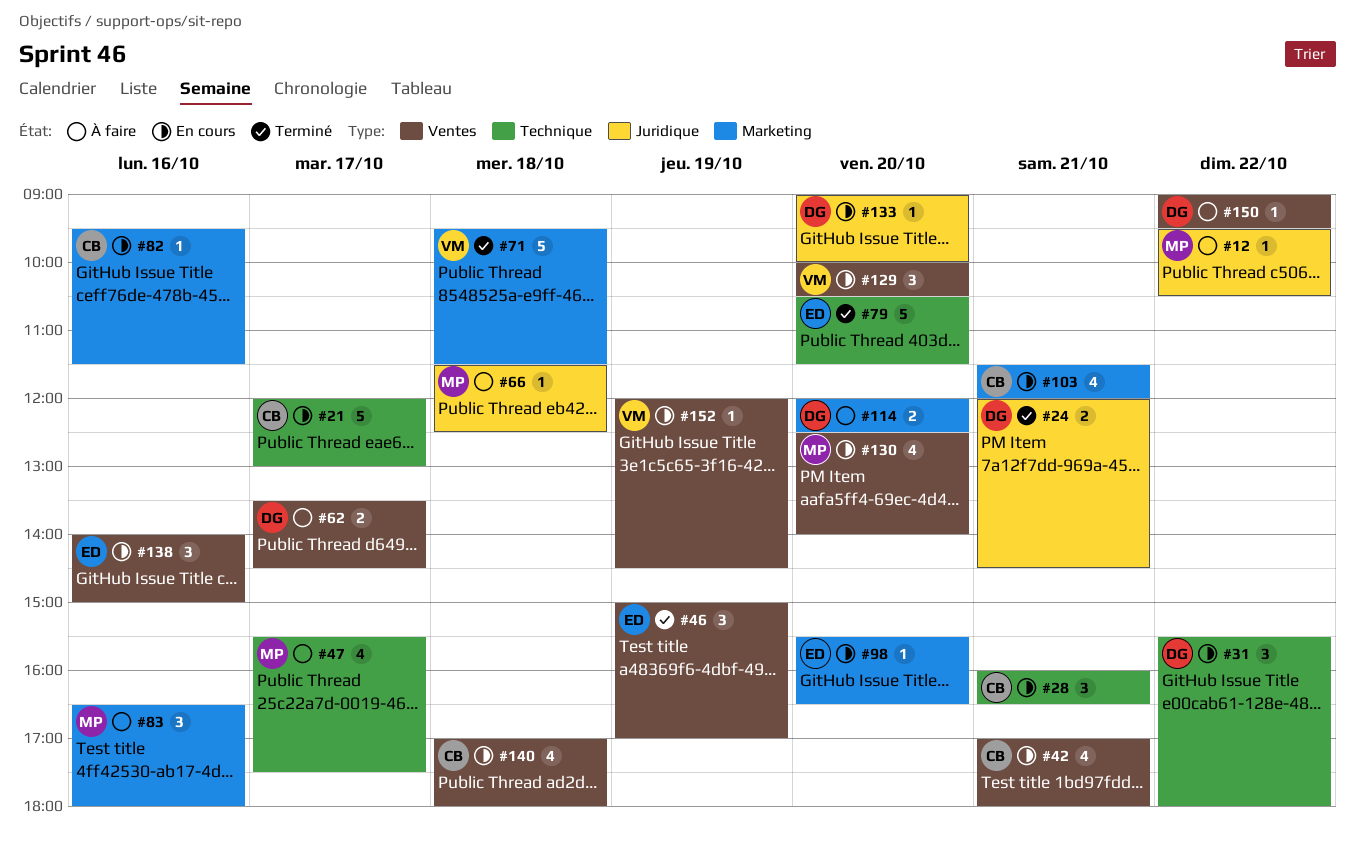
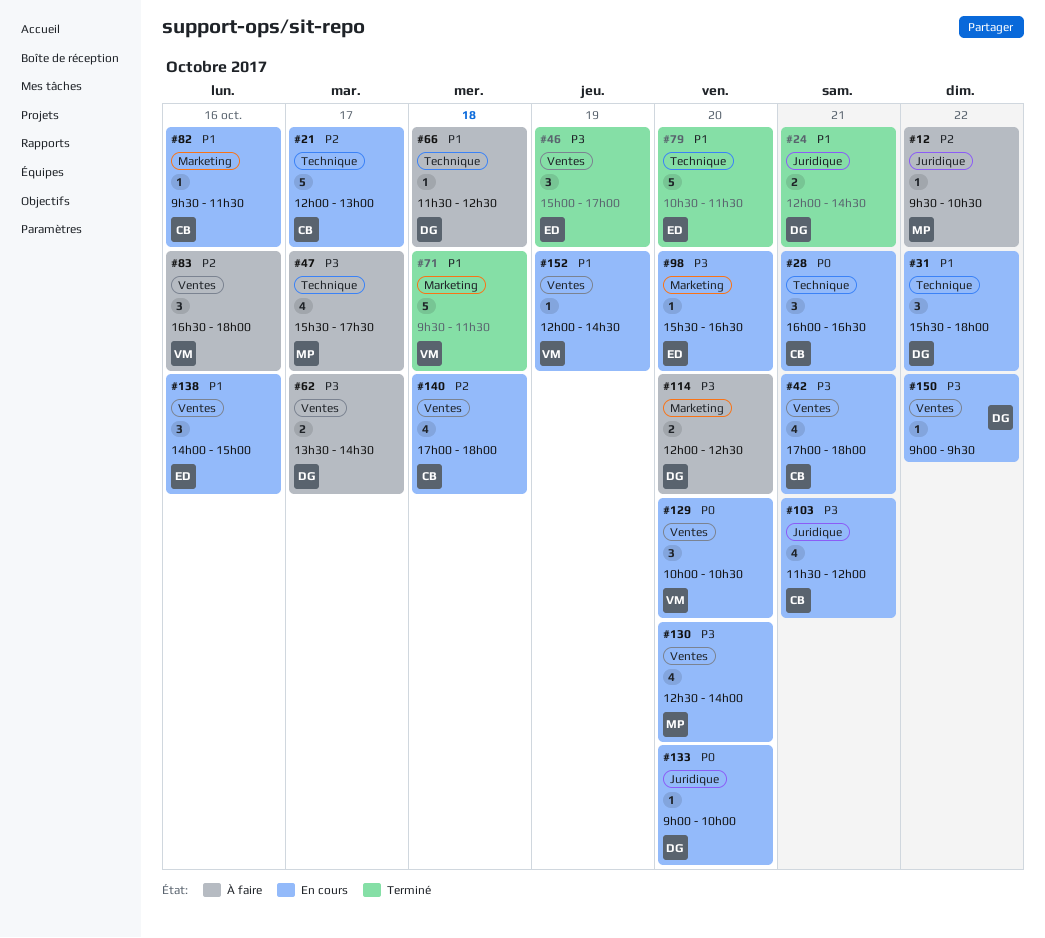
#66, owner: MP -> DG
#66, label: Juridique -> Technique
#83, owner: MP -> VM
#83, label: Marketing -> Ventes
#103, label: Marketing -> Juridique
#150, status: À faire -> En cours

